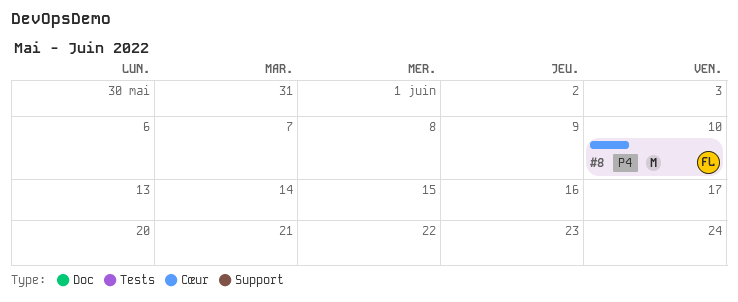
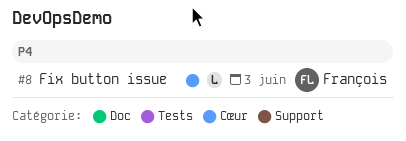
#8, estimate: M -> L
#8, due: Jun 10 -> Jun 3

